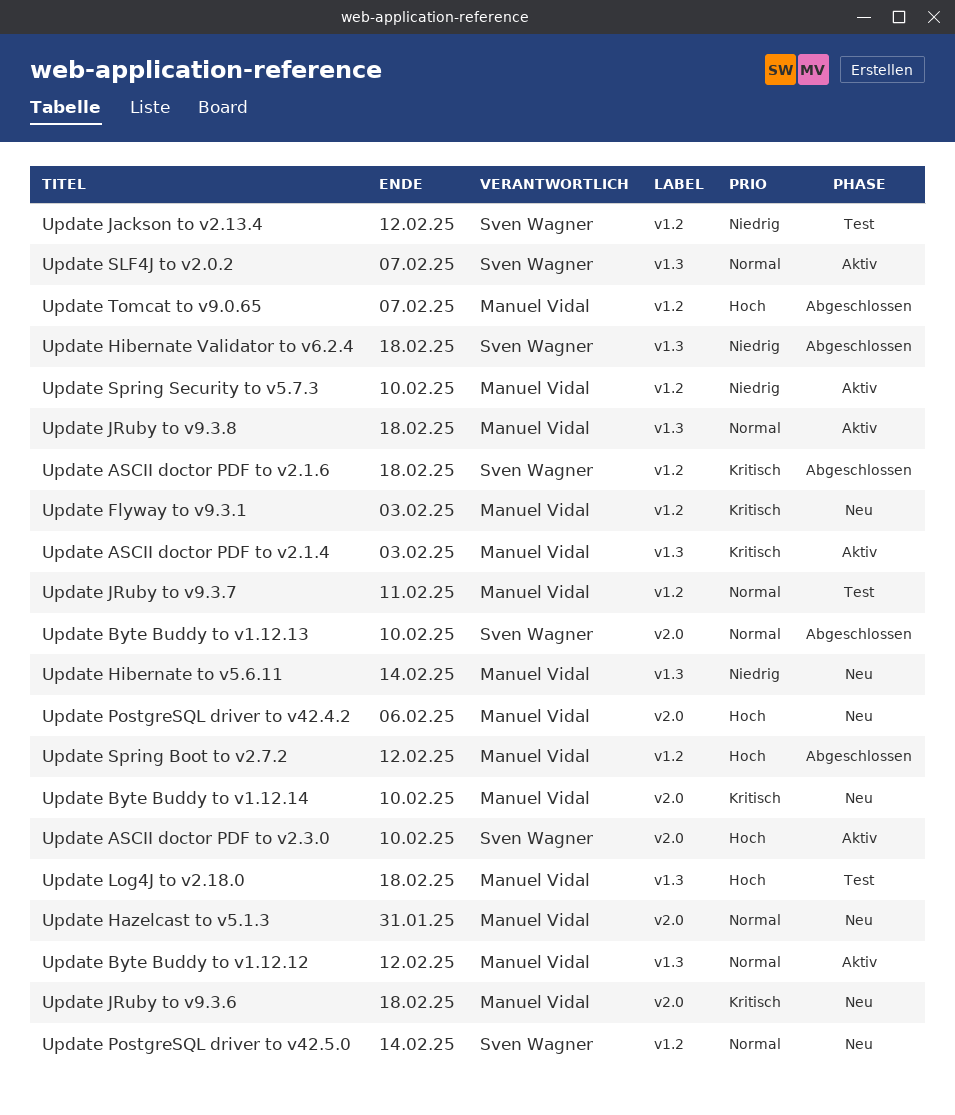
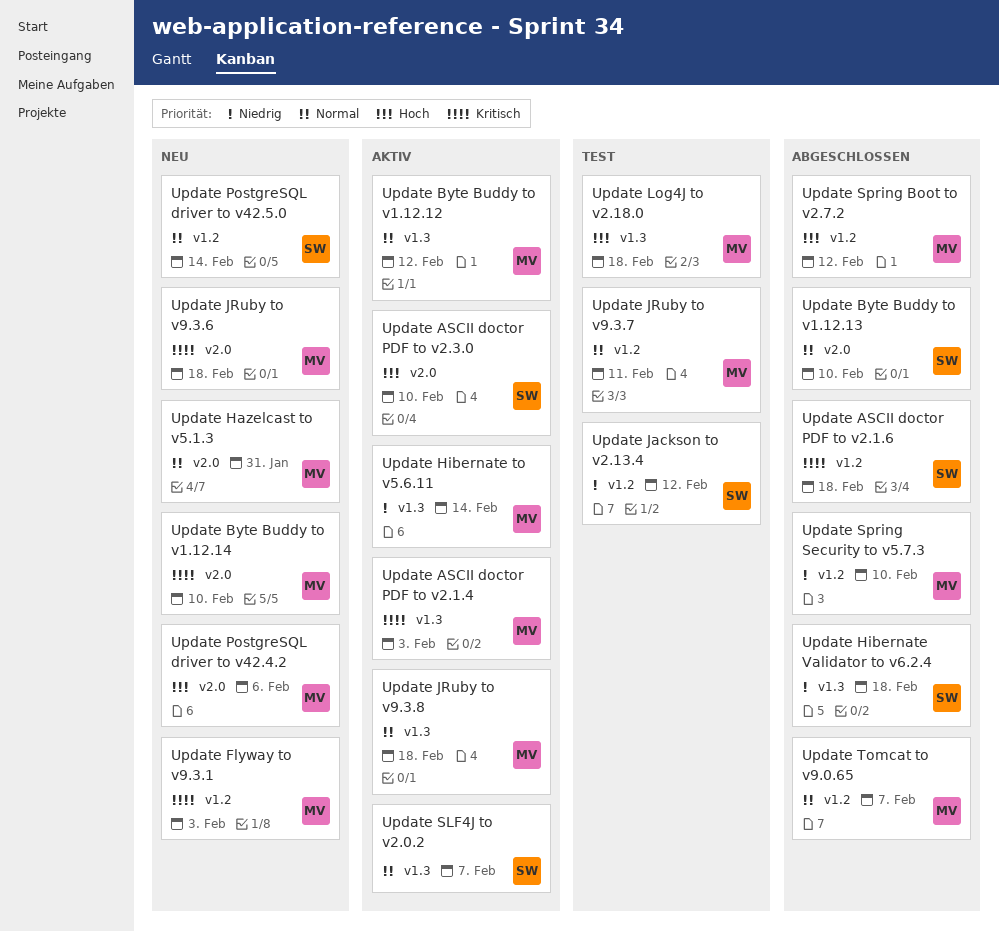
Update Hibernate to v5.6.11, status: Neu -> Aktiv
Update Spring Security to v5.7.3, status: Aktiv -> Abgeschlossen
Update Tomcat to v9.0.65, priority: Hoch -> Normal

